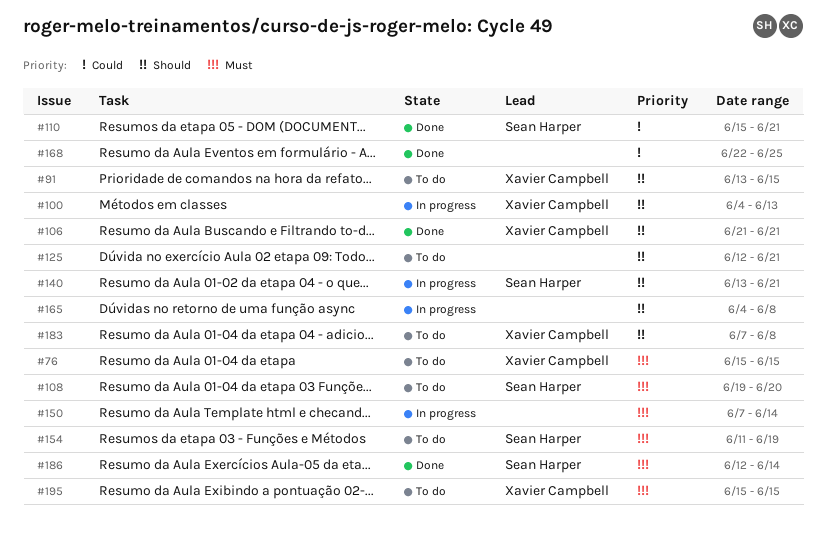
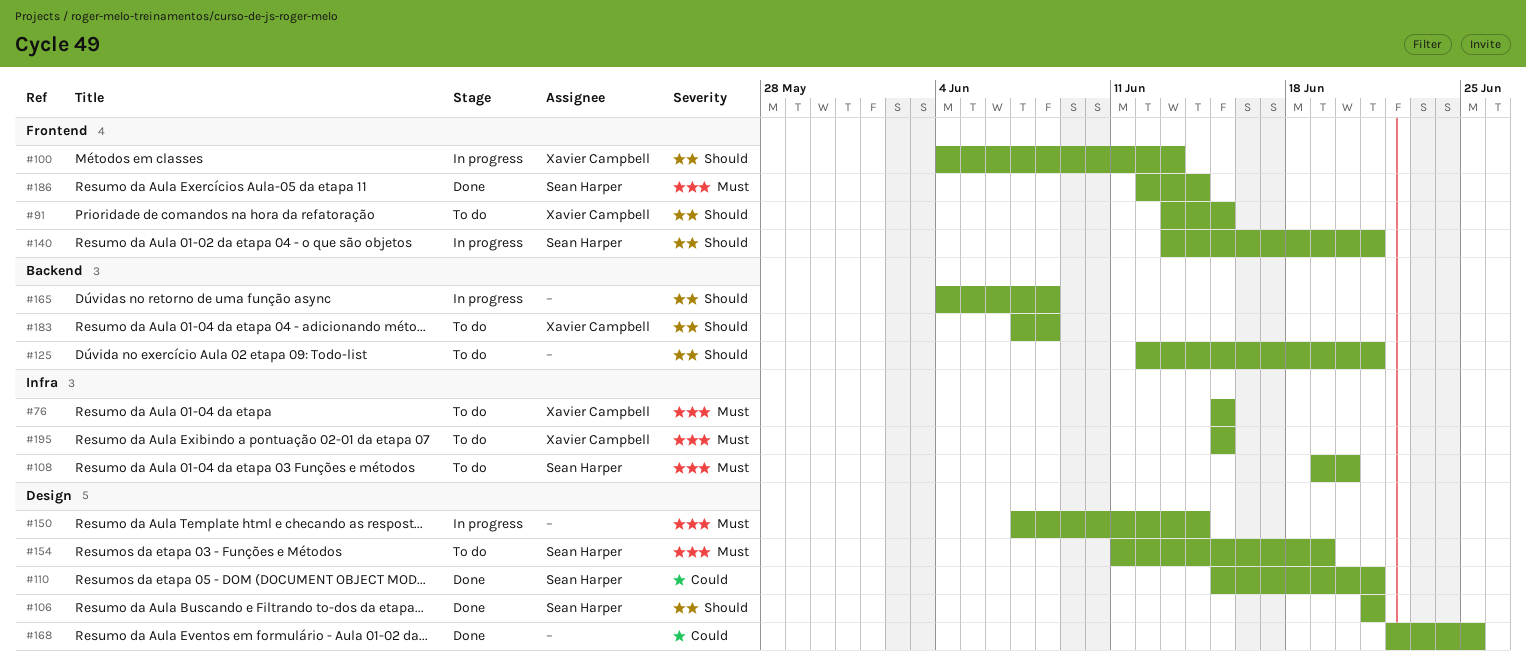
#106, owner: Xavier Campbell -> Sean Harper

